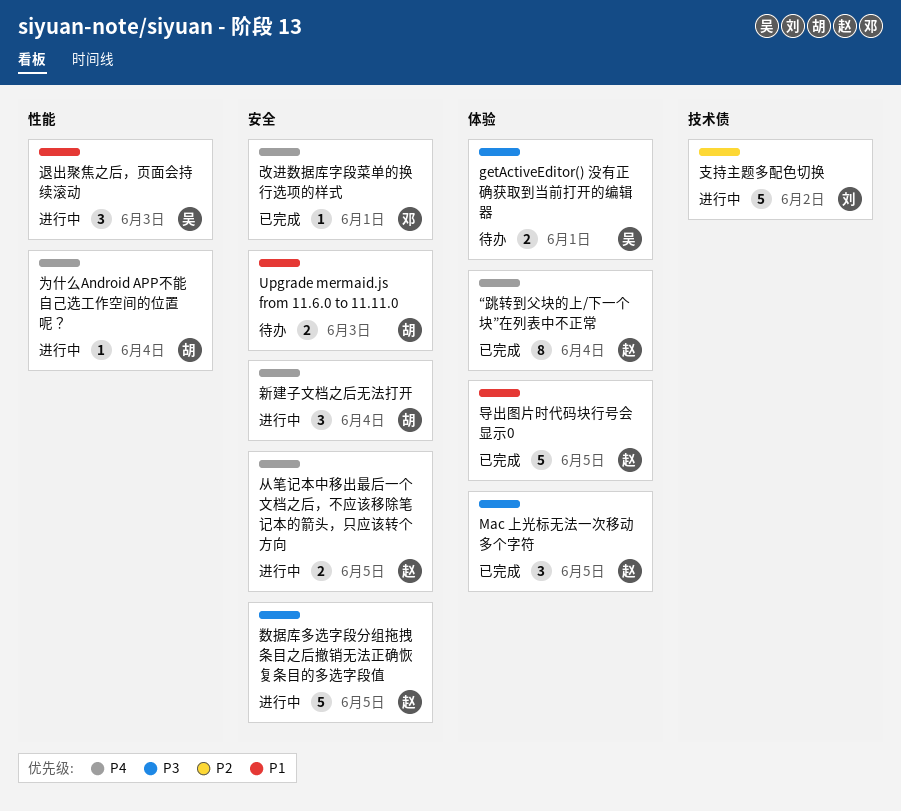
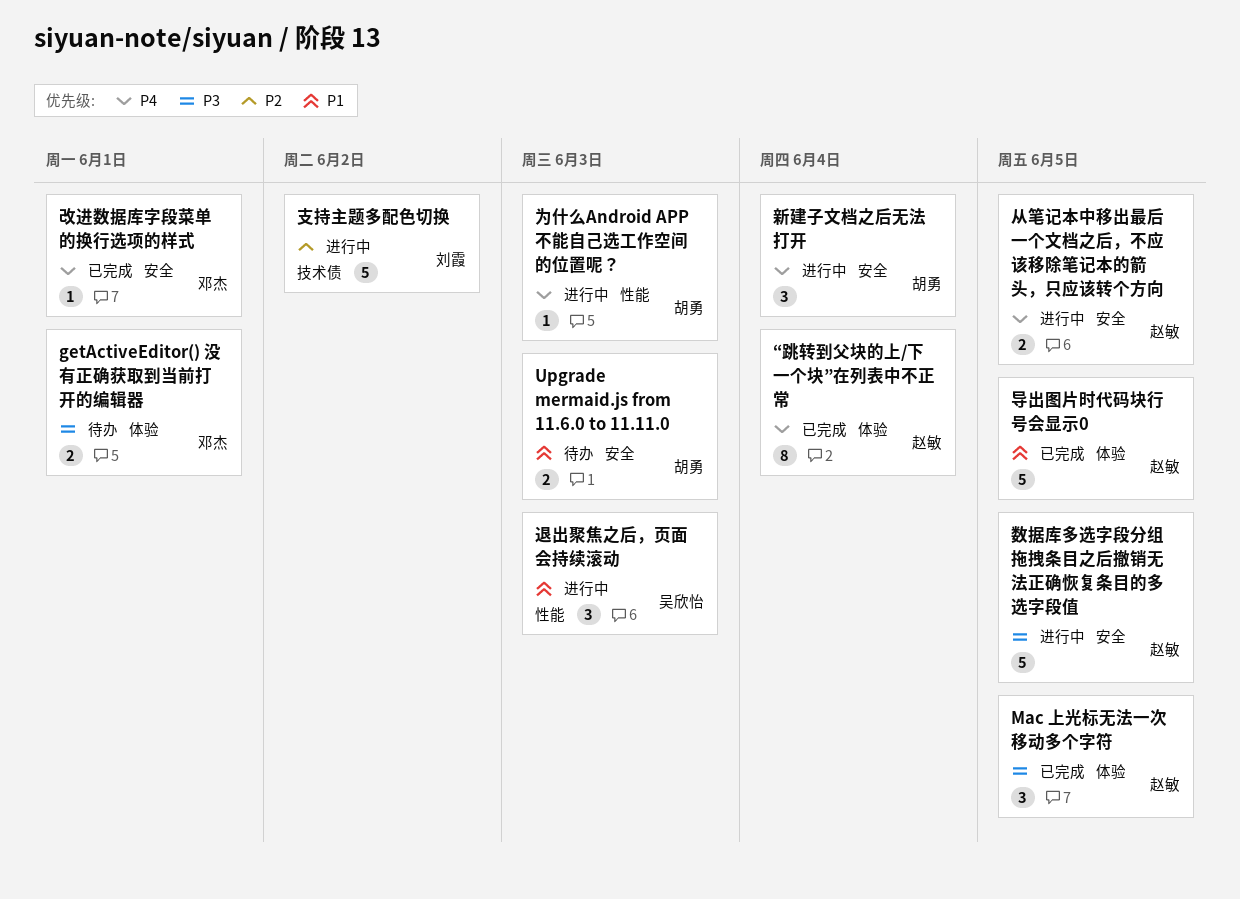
getActiveEditor() 没有正确获取到当前打开的编辑器, owner: 吴欣怡 -> 邓杰
为什么Android APP不能自己选工作空间的位置呢？, due: Jun 4 -> Jun 3

